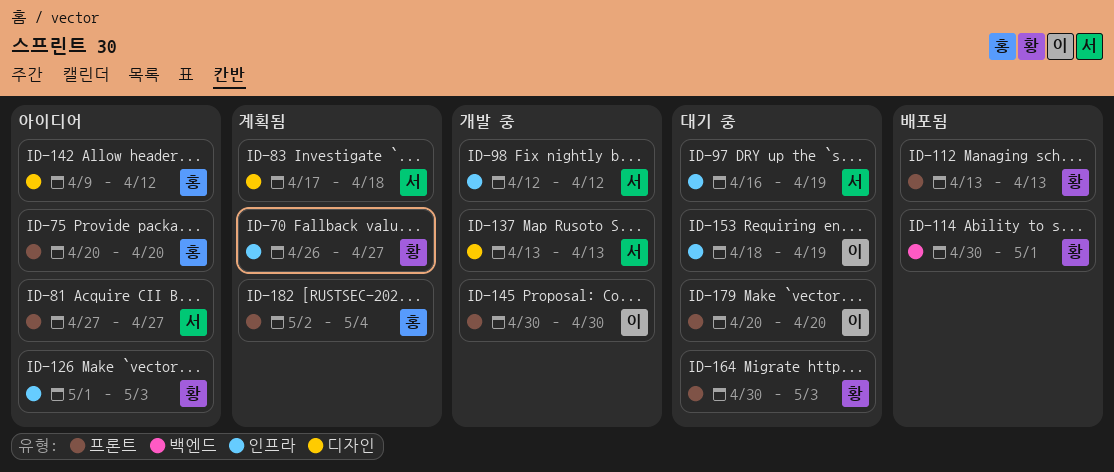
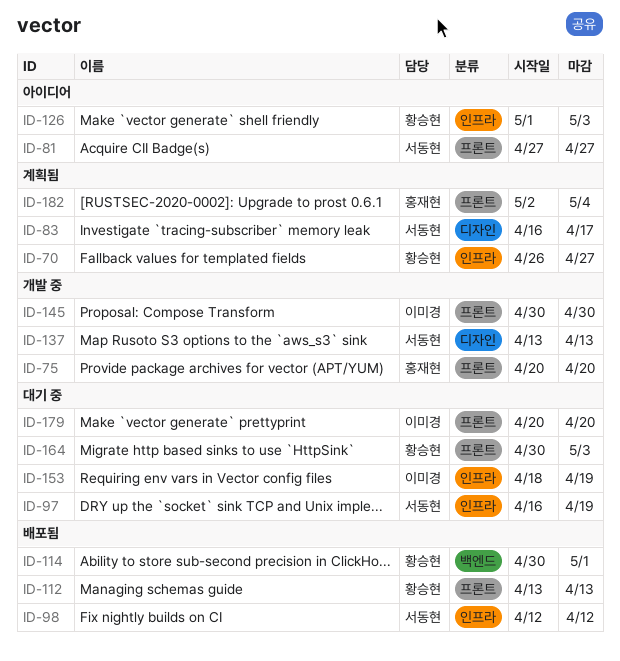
ID-75, status: 아이디어 -> 개발 중
ID-83, start: Apr 17 -> Apr 16
ID-83, due: Apr 18 -> Apr 17
ID-98, status: 개발 중 -> 배포됨
ID-142: present -> none

